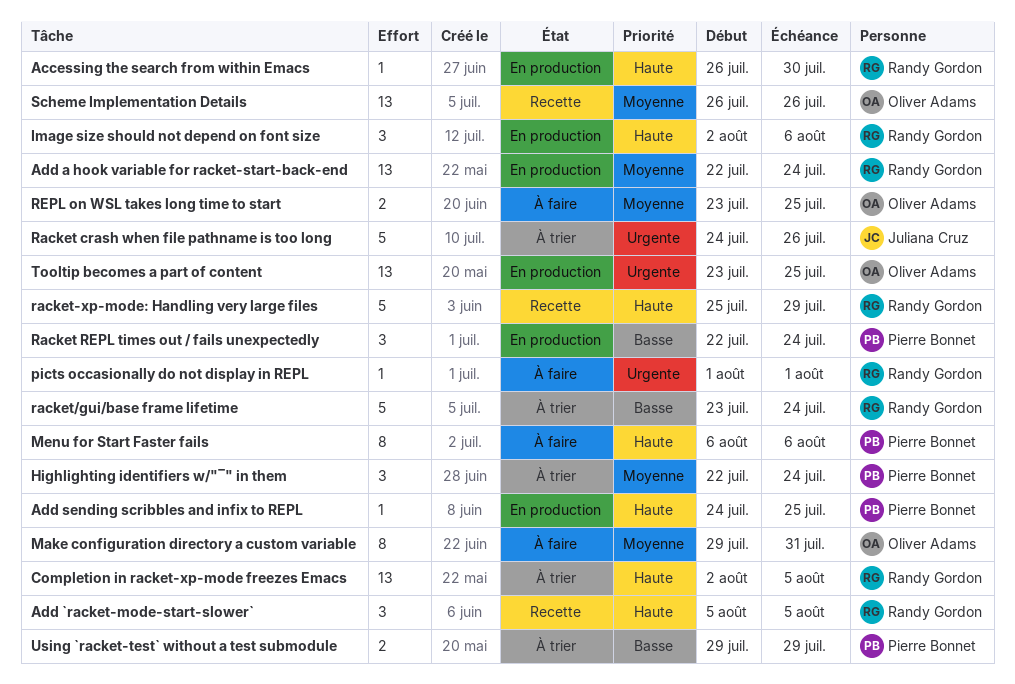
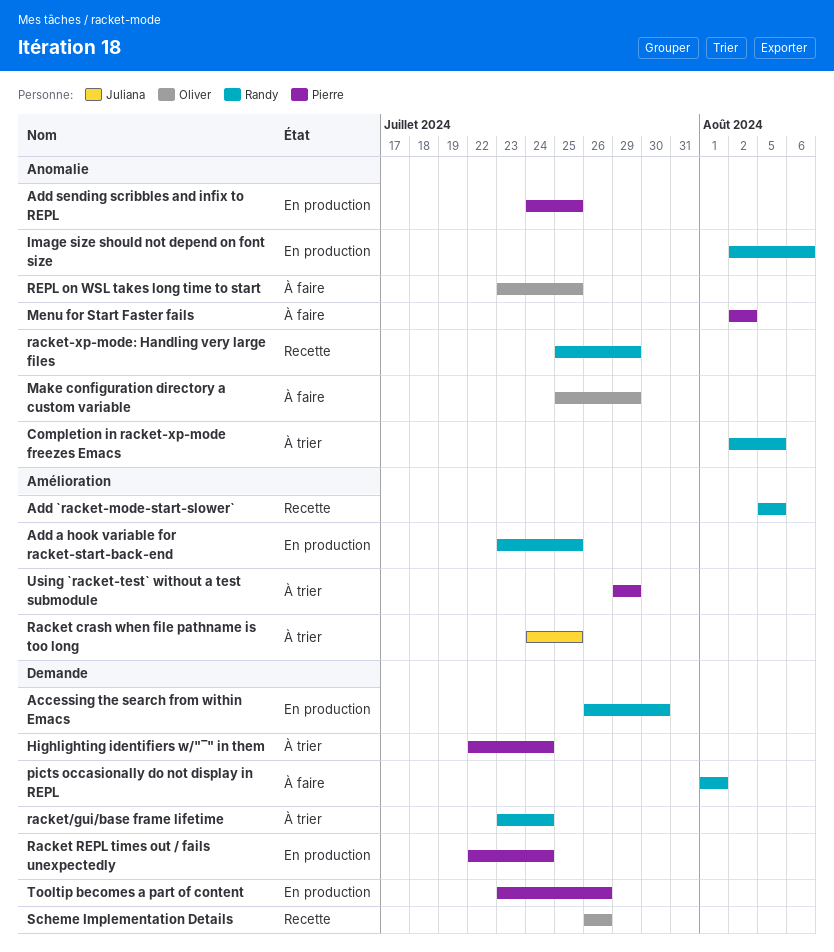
Add a hook variable for racket-start-back-end, start: Jul 22 -> Jul 23
Add a hook variable for racket-start-back-end, due: Jul 24 -> Jul 25
Make configuration directory a custom variable, start: Jul 29 -> Jul 25
Make configuration directory a custom variable, due: Jul 31 -> Jul 29
Menu for Start Faster fails, start: Aug 6 -> Aug 2
Menu for Start Faster fails, due: Aug 6 -> Aug 2
Racket crash when file pathname is too long, due: Jul 26 -> Jul 25
Tooltip becomes a part of content, owner: Oliver Adams -> Pierre Bonnet
Tooltip becomes a part of content, due: Jul 25 -> Jul 26

